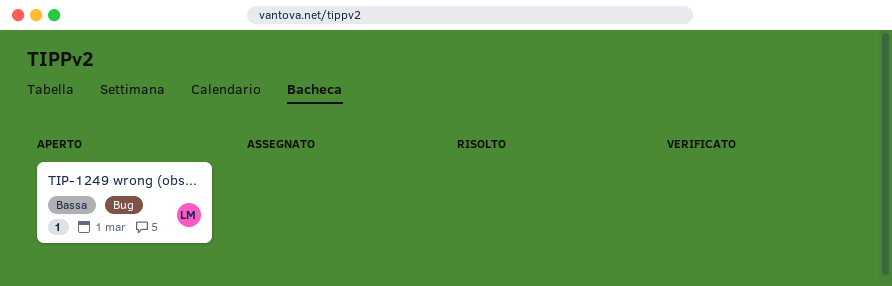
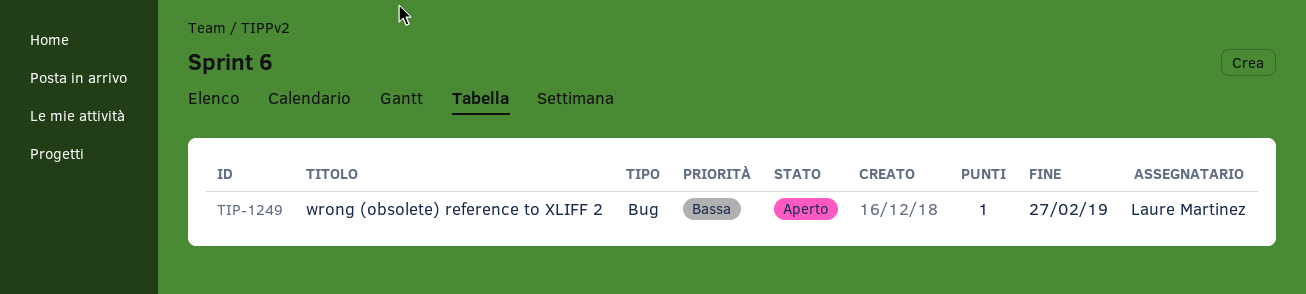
TIP-1249, due: Mar 1 -> Feb 27

